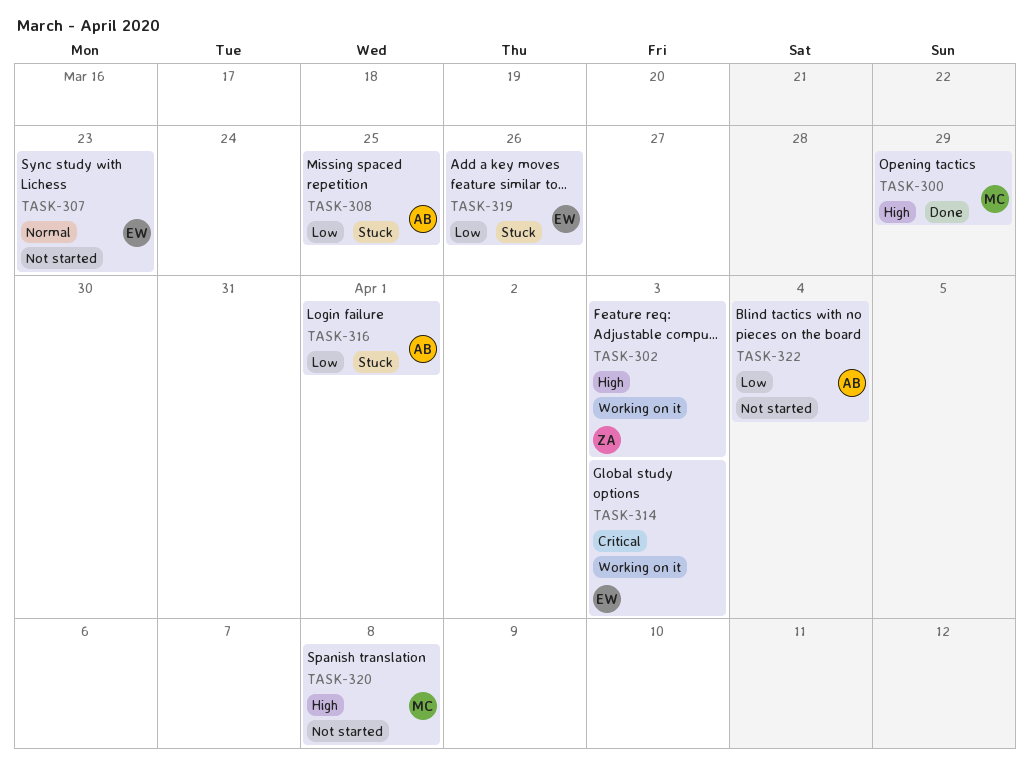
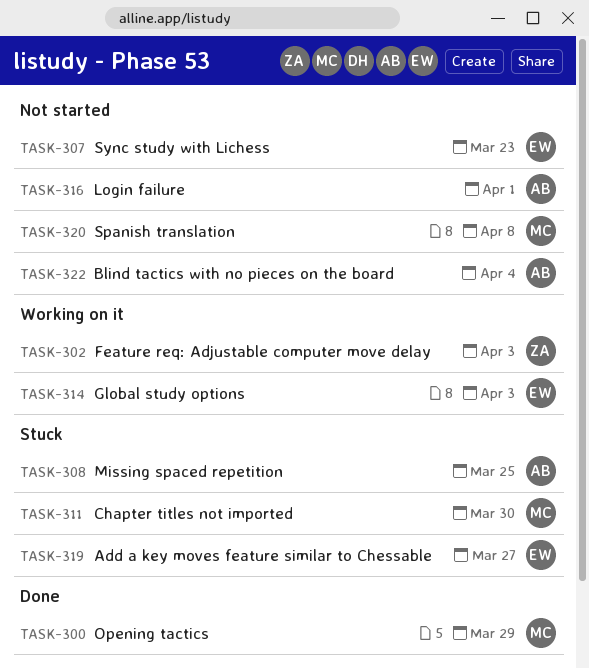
TASK-311: none -> present
TASK-316, status: Stuck -> Not started
TASK-319, due: Mar 26 -> Mar 27

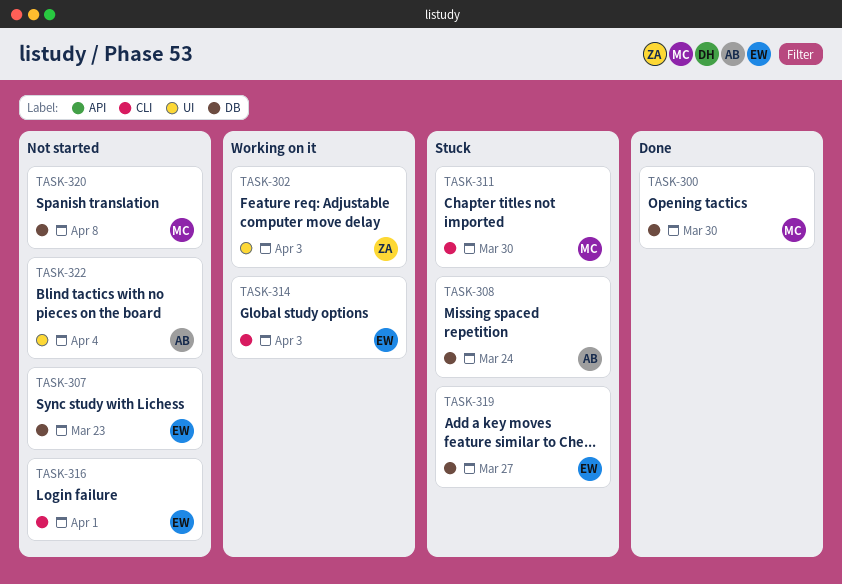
TASK-300, due: Mar 29 -> Mar 30
TASK-308, due: Mar 25 -> Mar 24
TASK-316, owner: AB -> EW

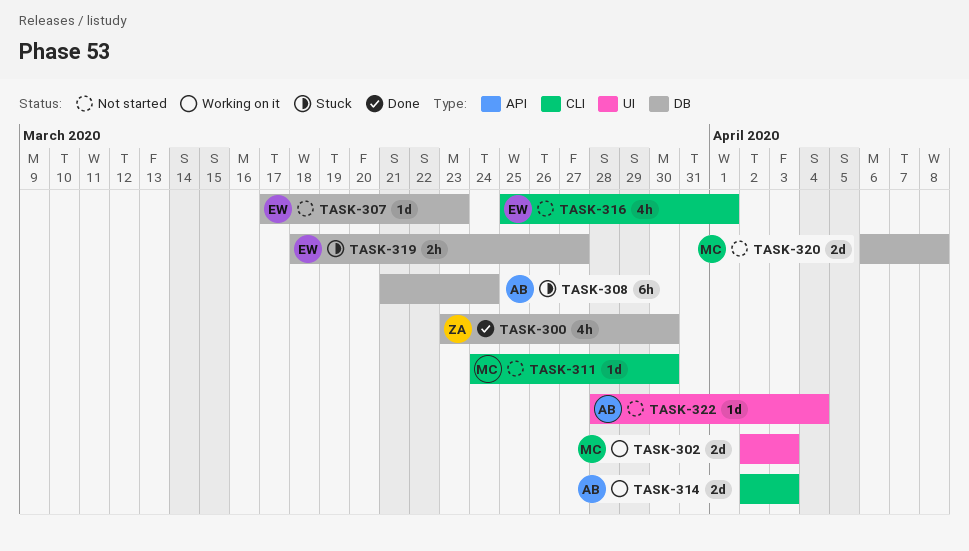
TASK-300, owner: MC -> ZA
TASK-302, owner: ZA -> MC
TASK-311, status: Stuck -> Not started
TASK-314, owner: EW -> AB

